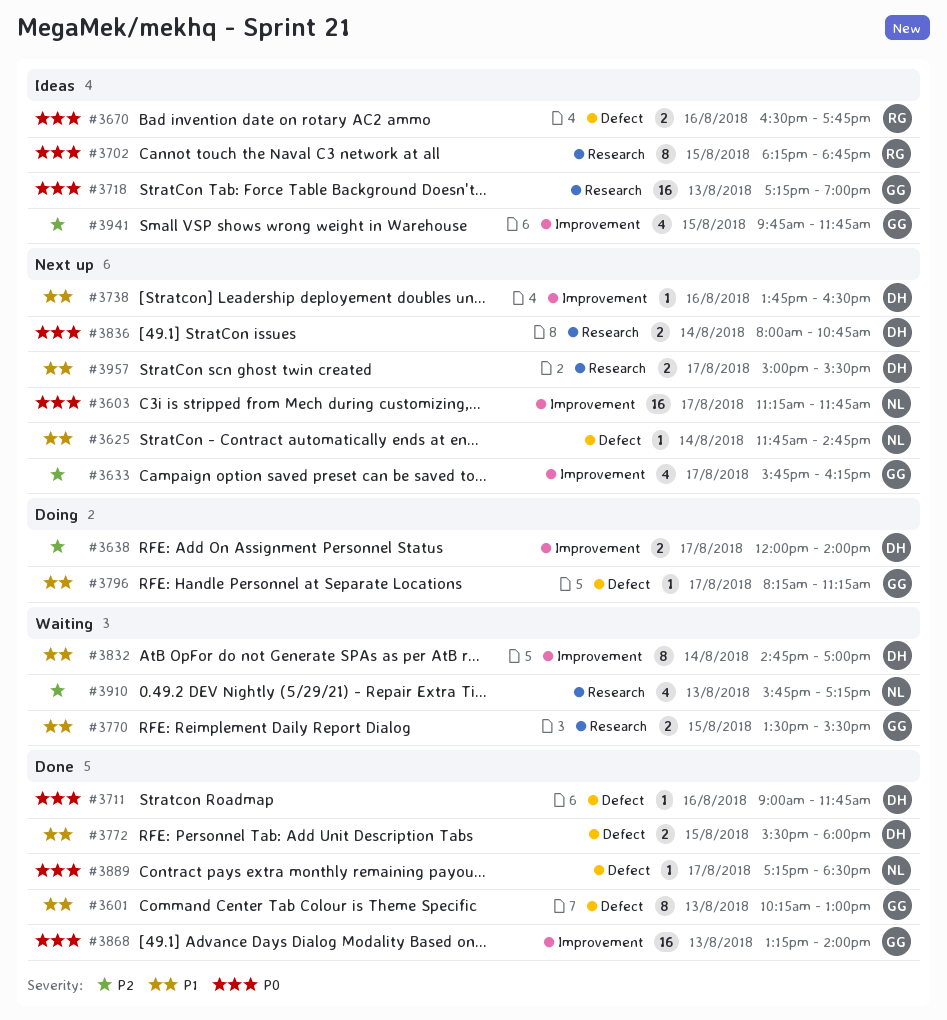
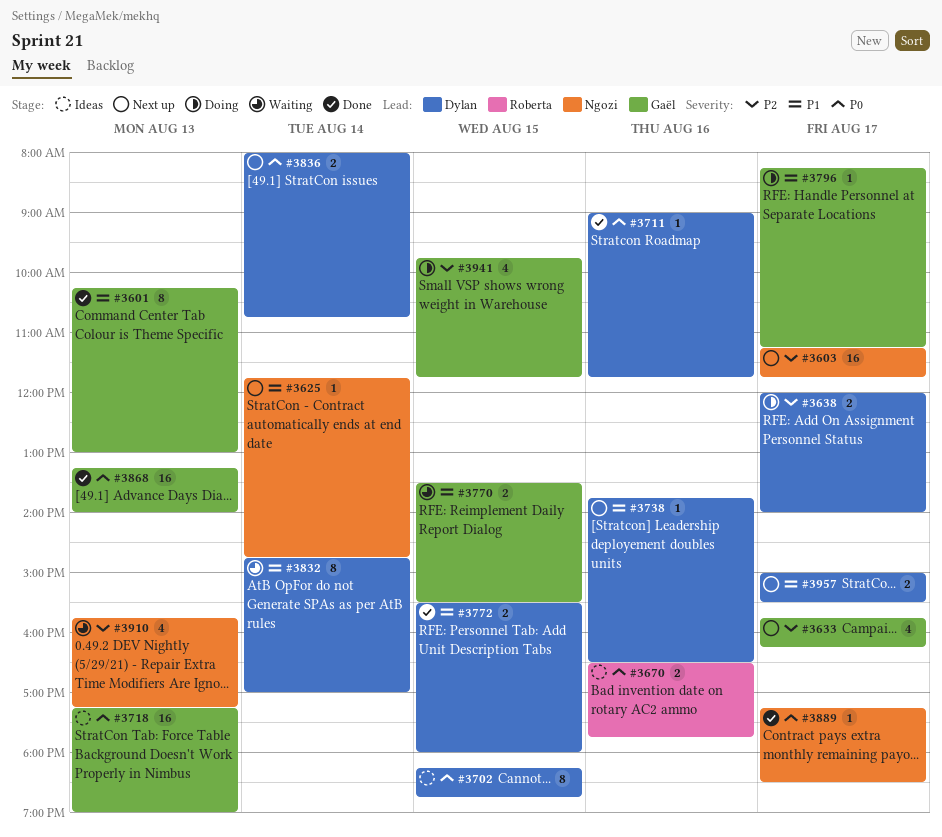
#3603, priority: P0 -> P2
#3702, owner: Roberta -> Dylan
#3941, status: Ideas -> Doing

